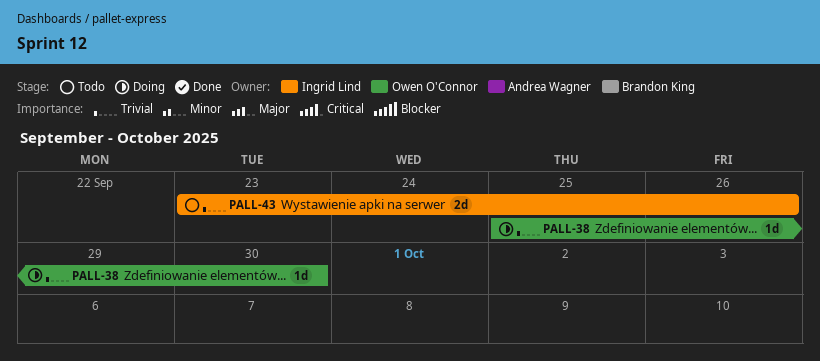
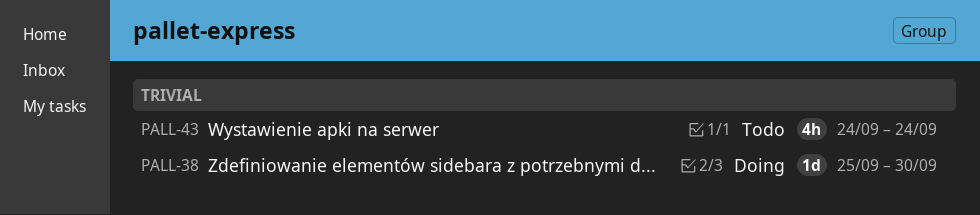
PALL-43, estimate: 2d -> 4h
PALL-43, start: Sep 23 -> Sep 24
PALL-43, due: Sep 26 -> Sep 24

